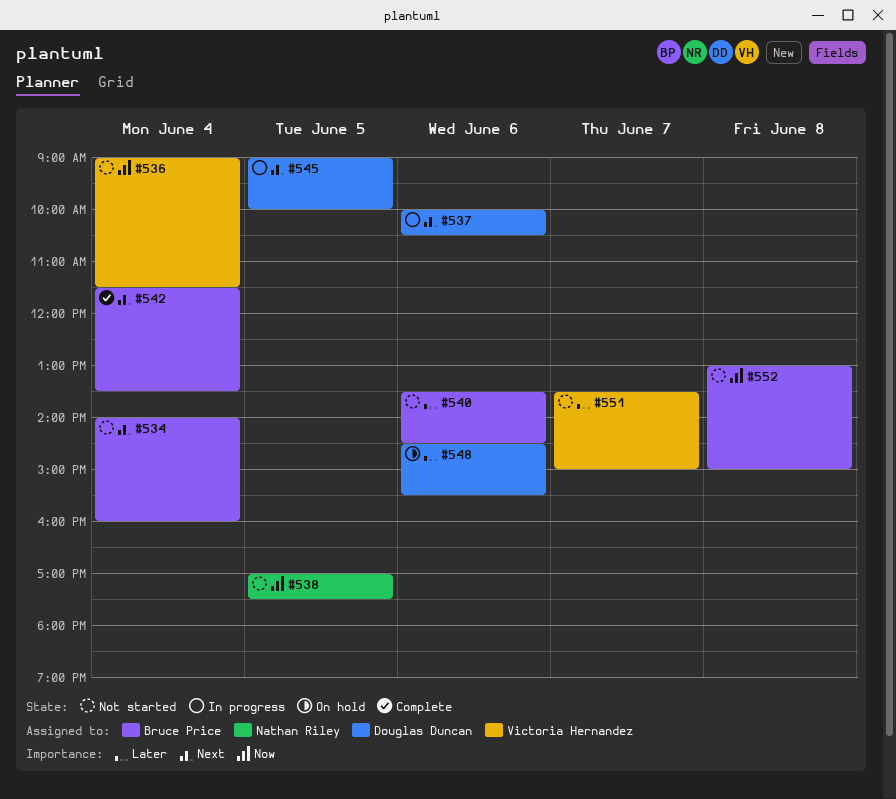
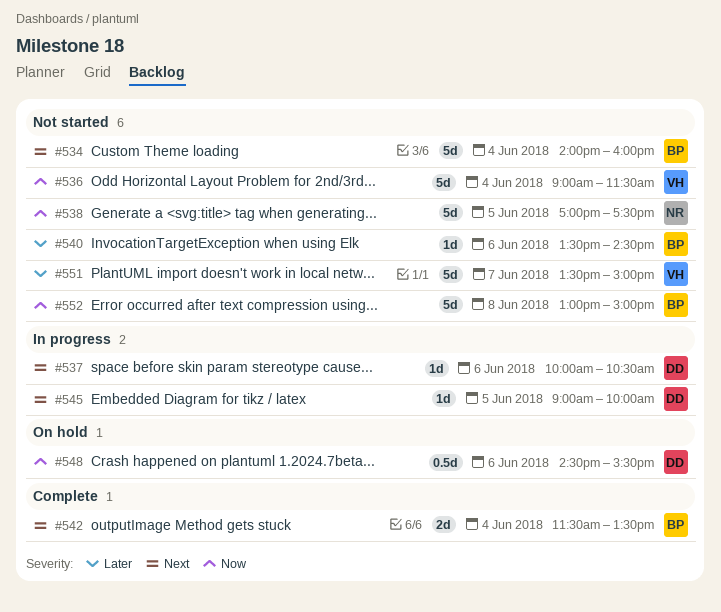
#548, priority: Later -> Now

